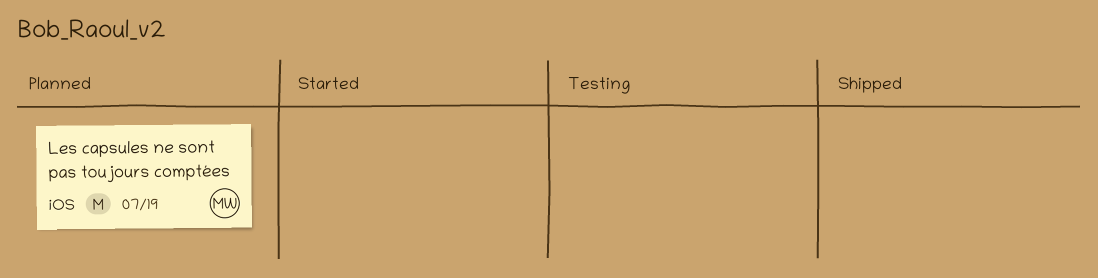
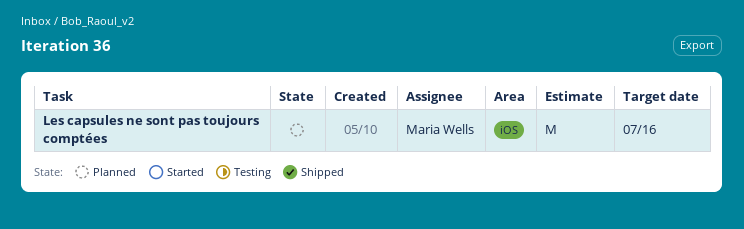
Les capsules ne sont pas toujours comptées, due: Jul 19 -> Jul 16

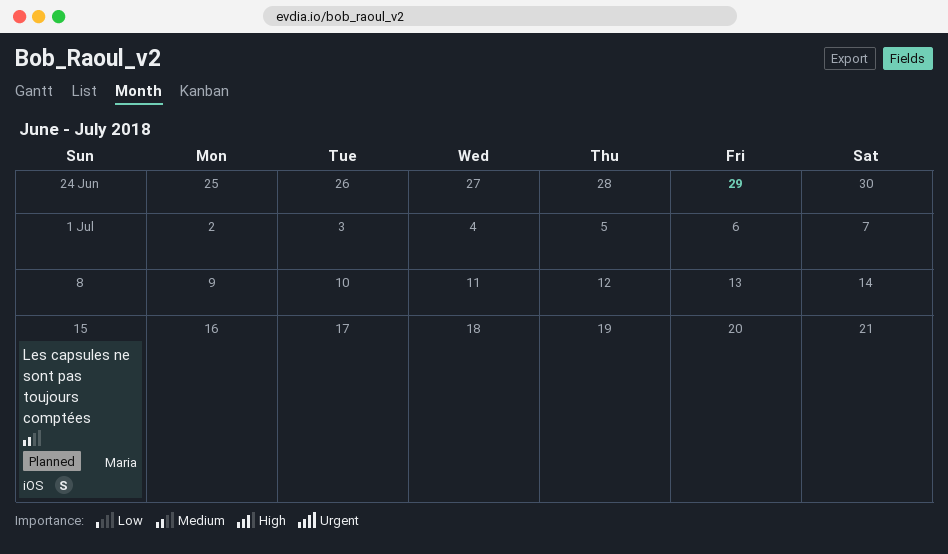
Les capsules ne sont pas toujours comptées, estimate: M -> S
Les capsules ne sont pas toujours comptées, due: Jul 16 -> Jul 15

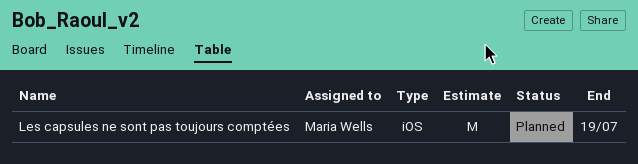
Les capsules ne sont pas toujours comptées, estimate: S -> M
Les capsules ne sont pas toujours comptées, due: Jul 15 -> Jul 19

